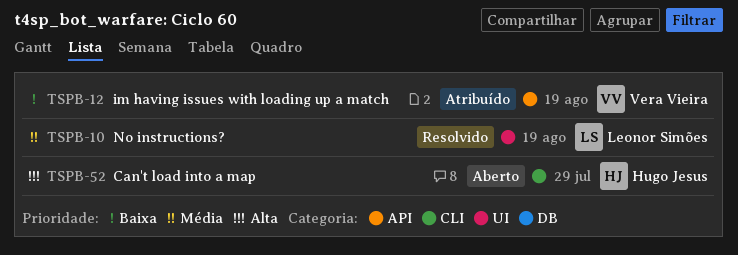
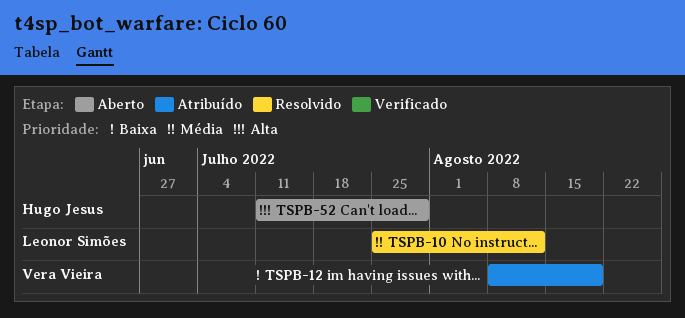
TSPB-10, due: Aug 19 -> Aug 12

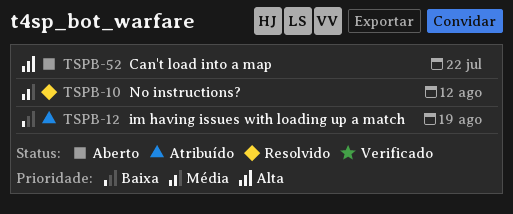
TSPB-52, due: Jul 29 -> Jul 22

